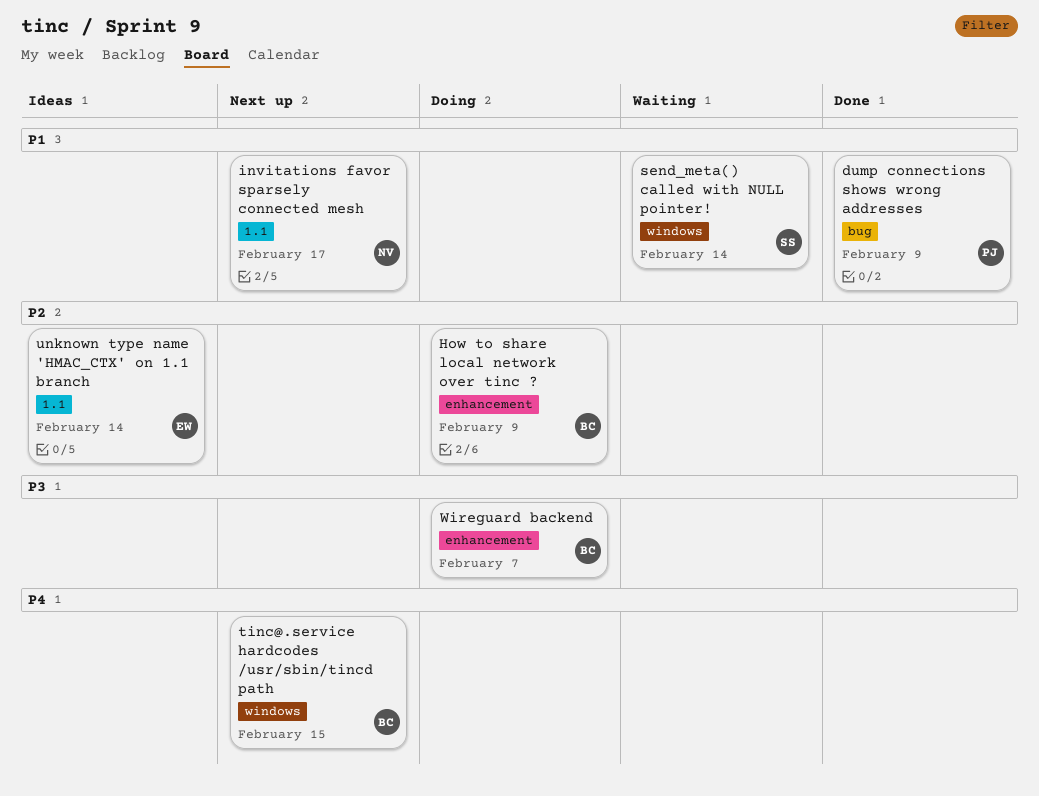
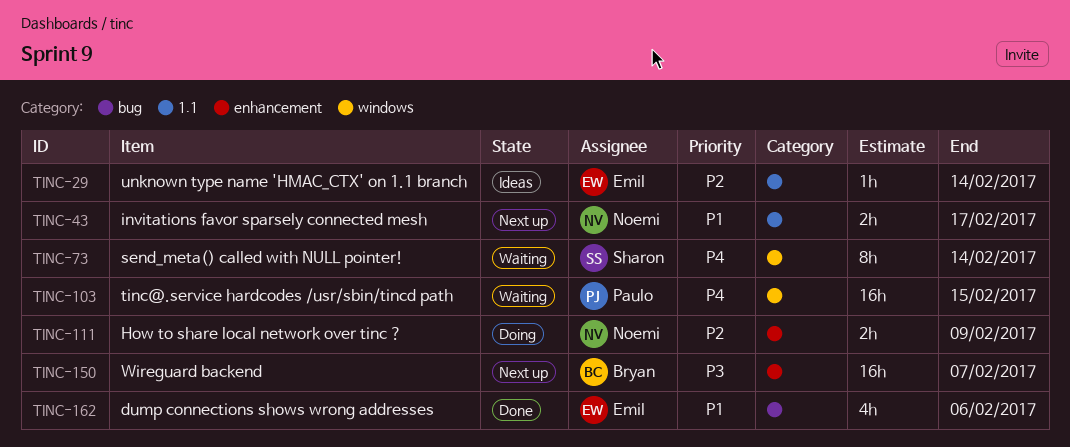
dump connections shows wrong addresses, owner: Paulo -> Emil
dump connections shows wrong addresses, due: Feb 9 -> Feb 6
How to share local network over tinc ?, owner: Bryan -> Noemi
send_meta() called with NULL pointer!, priority: P1 -> P4
tinc@.service hardcodes /usr/sbin/tincd path, status: Next up -> Waiting
tinc@.service hardcodes /usr/sbin/tincd path, owner: Bryan -> Paulo
Wireguard backend, status: Doing -> Next up

